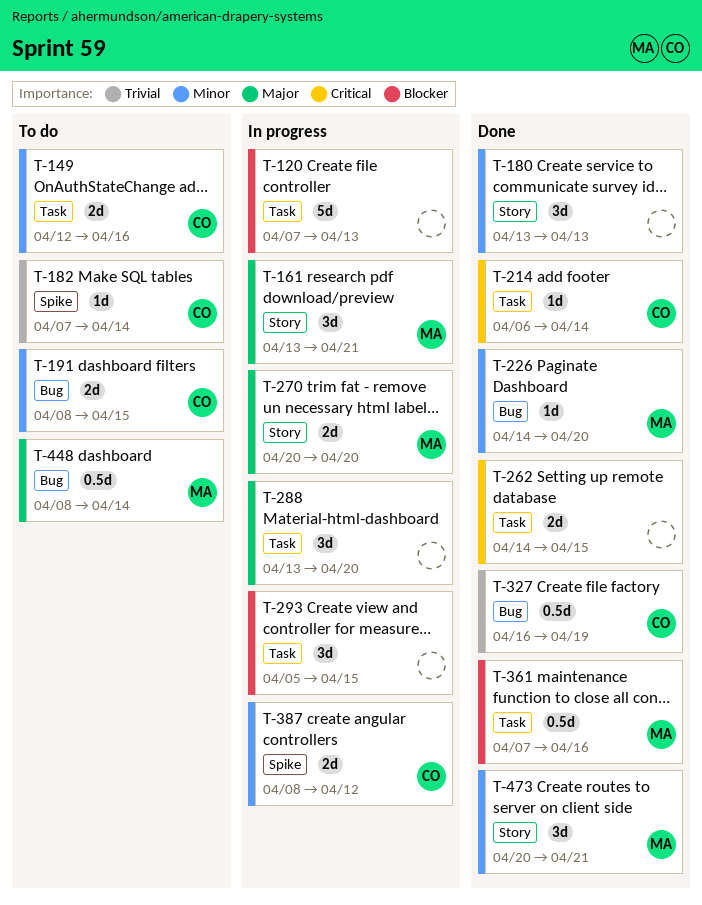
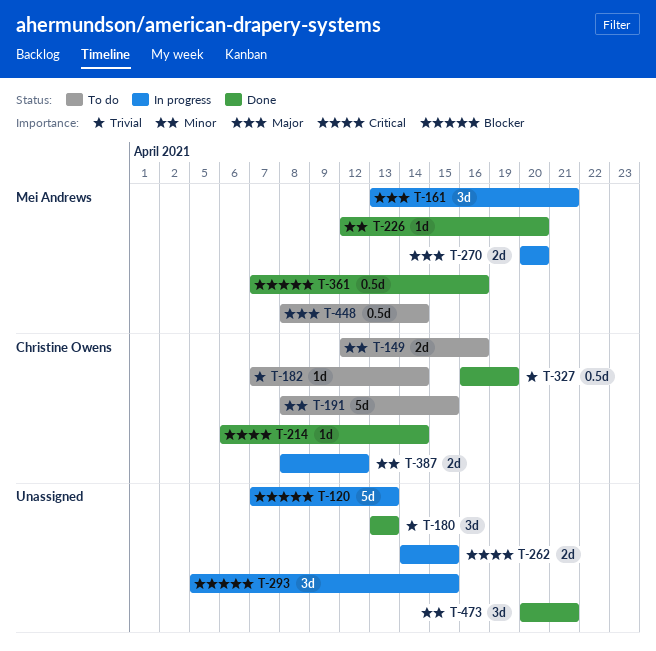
T-180, priority: Minor -> Trivial
T-191, estimate: 2d -> 5d
T-226, start: Apr 14 -> Apr 12
T-262, status: Done -> In progress
T-288: present -> none
T-473, owner: Mei Andrews -> none

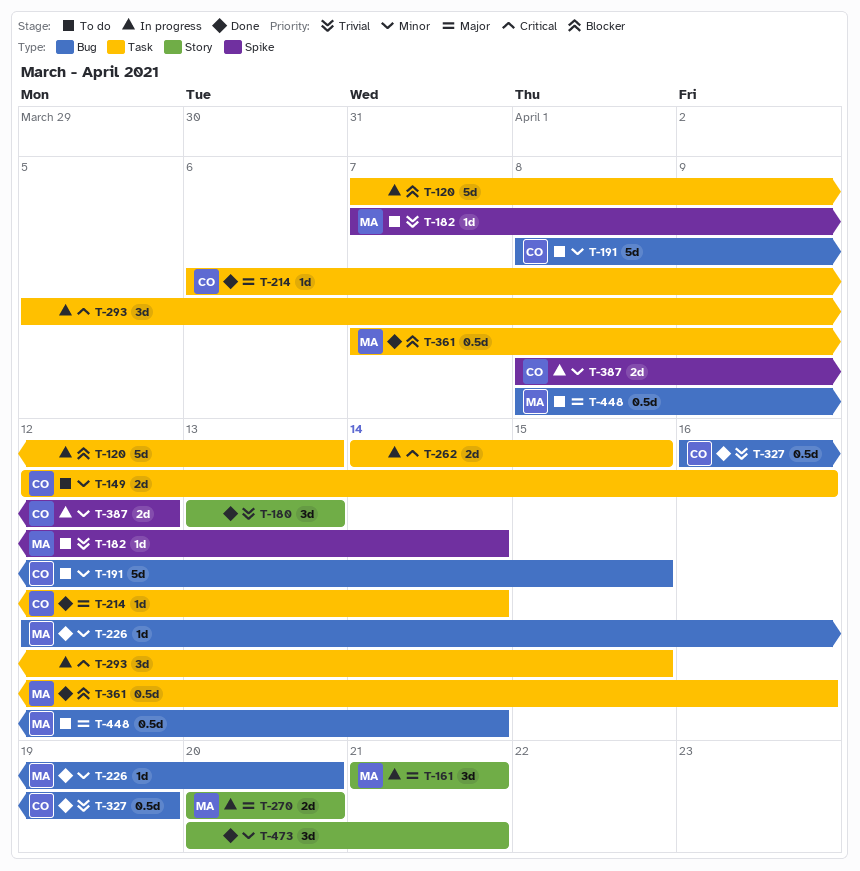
T-161, start: Apr 13 -> Apr 21
T-182, owner: Christine Owens -> Mei Andrews
T-214, priority: Critical -> Major
T-293, priority: Blocker -> Critical

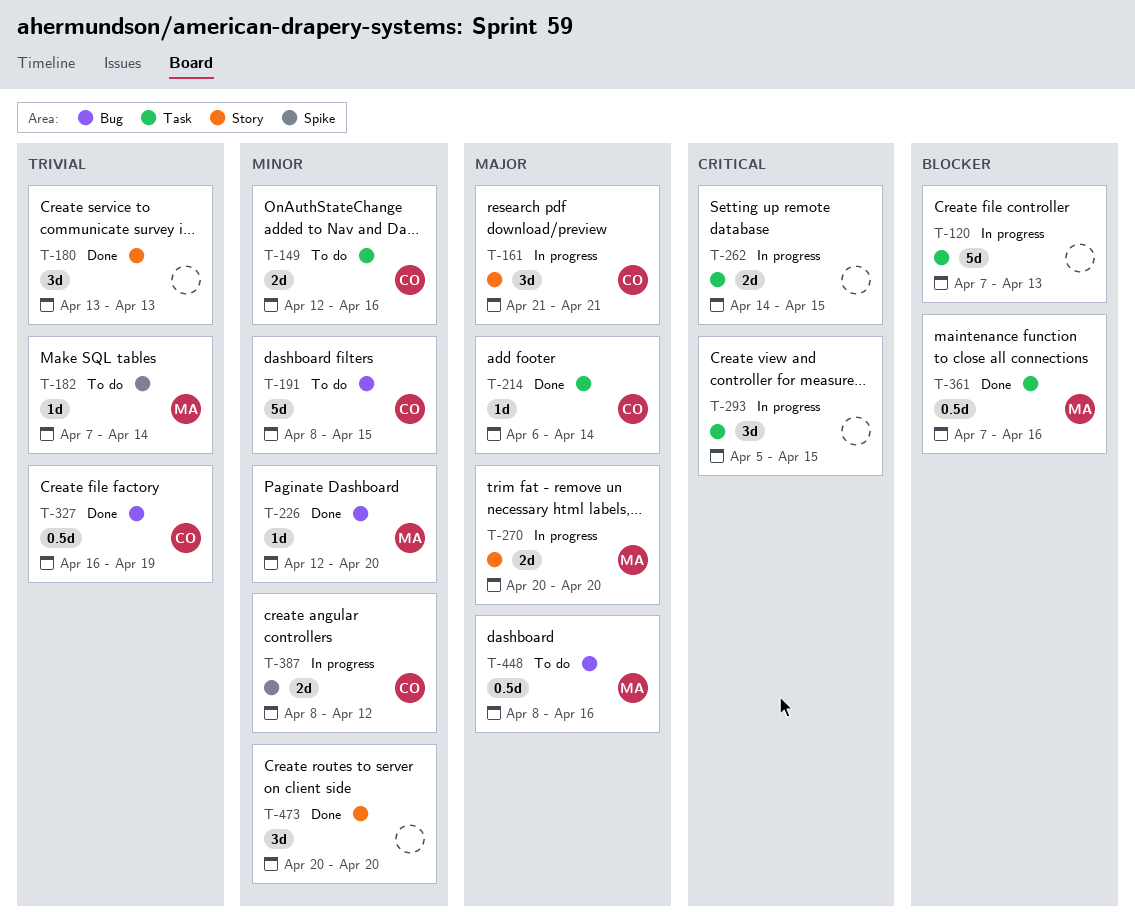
T-161, owner: MA -> CO
T-448, due: Apr 14 -> Apr 16
T-473, due: Apr 21 -> Apr 20

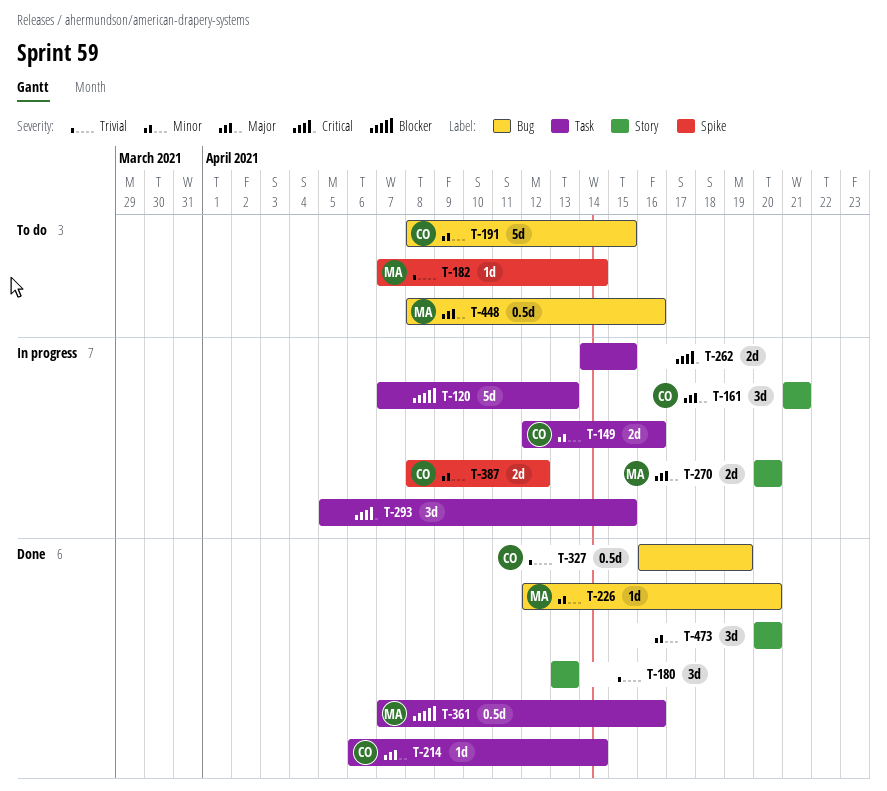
T-149, status: To do -> In progress

